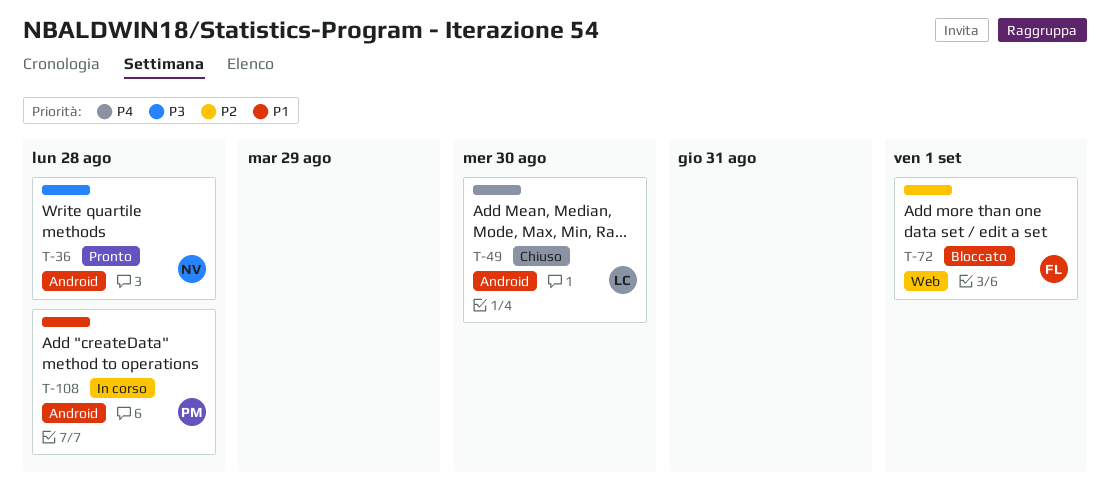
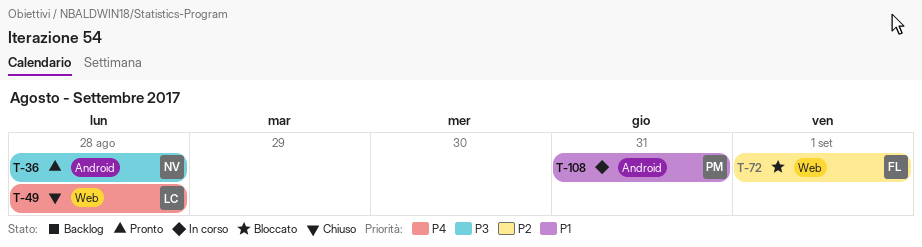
T-49, label: Android -> Web
T-49, due: Aug 30 -> Aug 28
T-108, due: Aug 28 -> Aug 31

